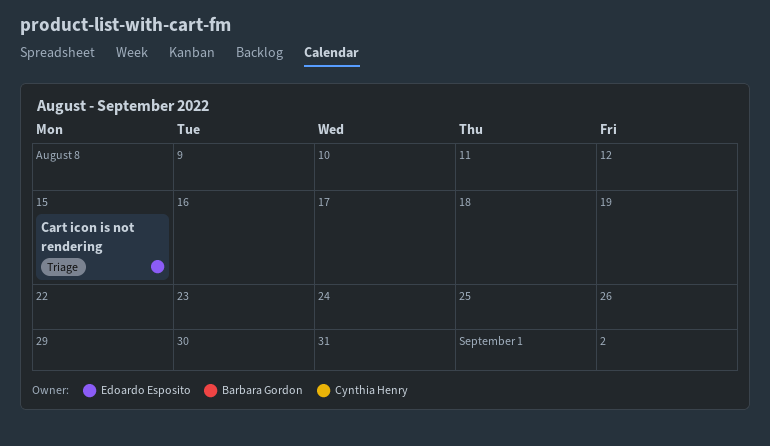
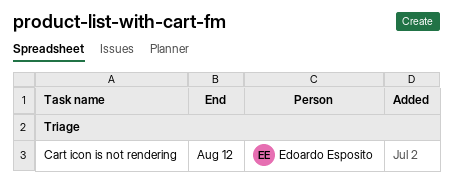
Cart icon is not rendering, due: Aug 15 -> Aug 12

